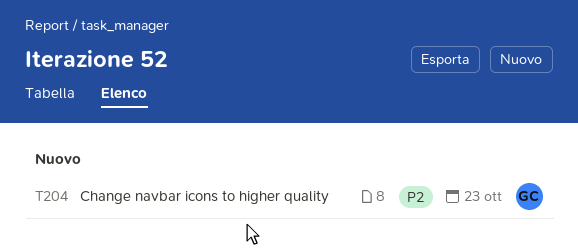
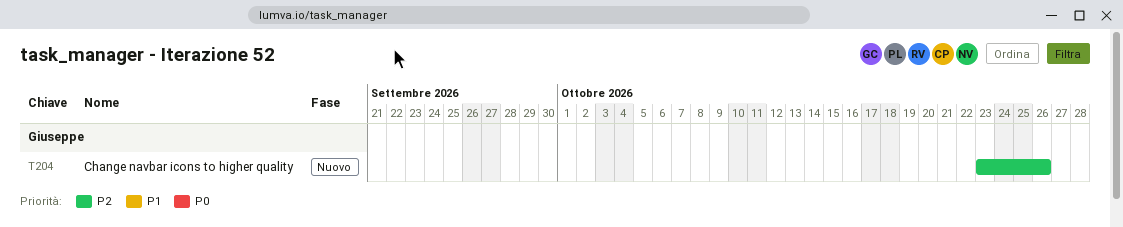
T204, due: Oct 23 -> Oct 26

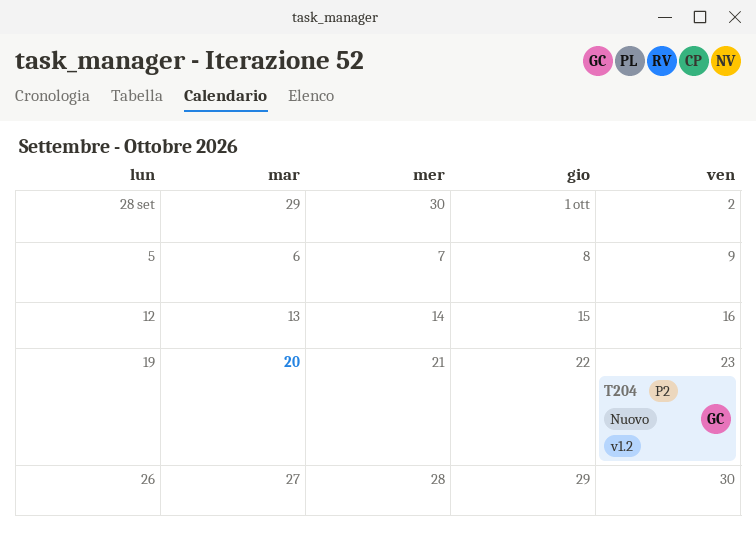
T204, due: Oct 26 -> Oct 23

